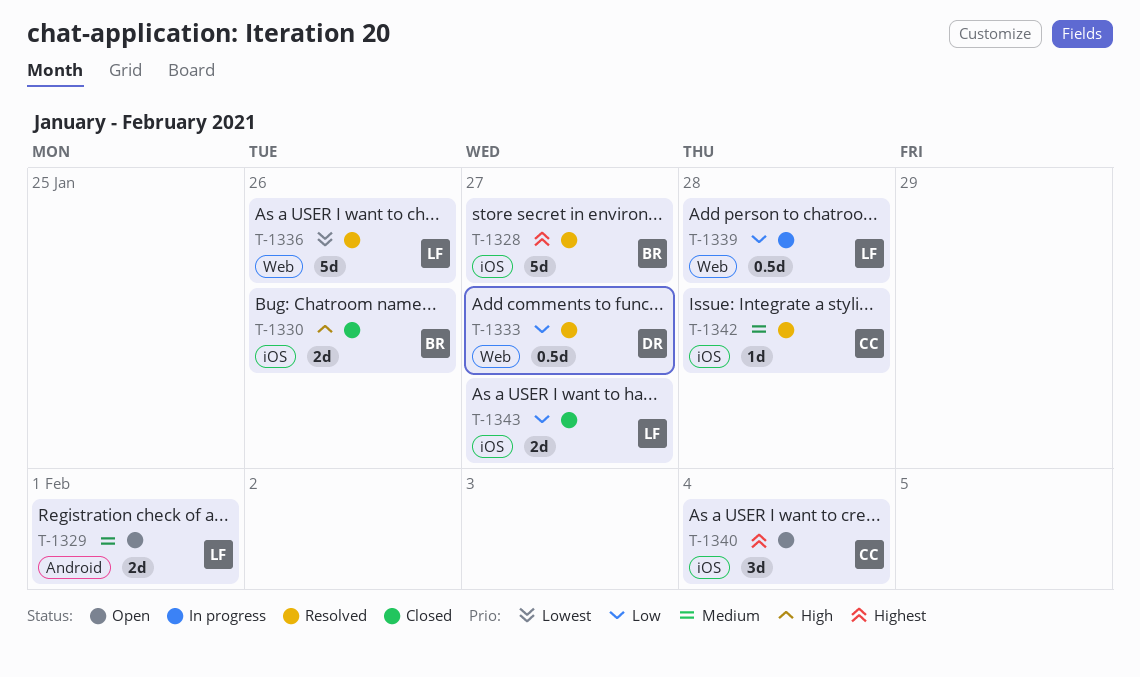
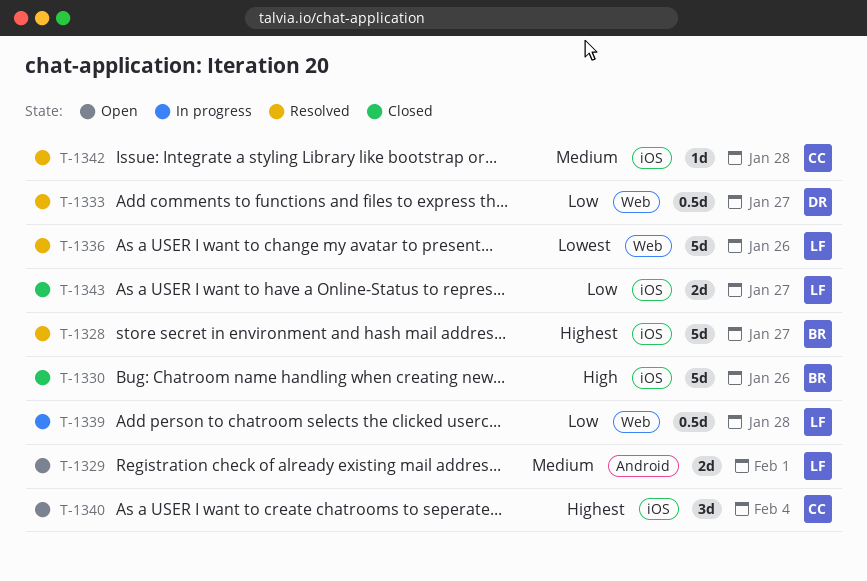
T-1330, estimate: 2d -> 5d

